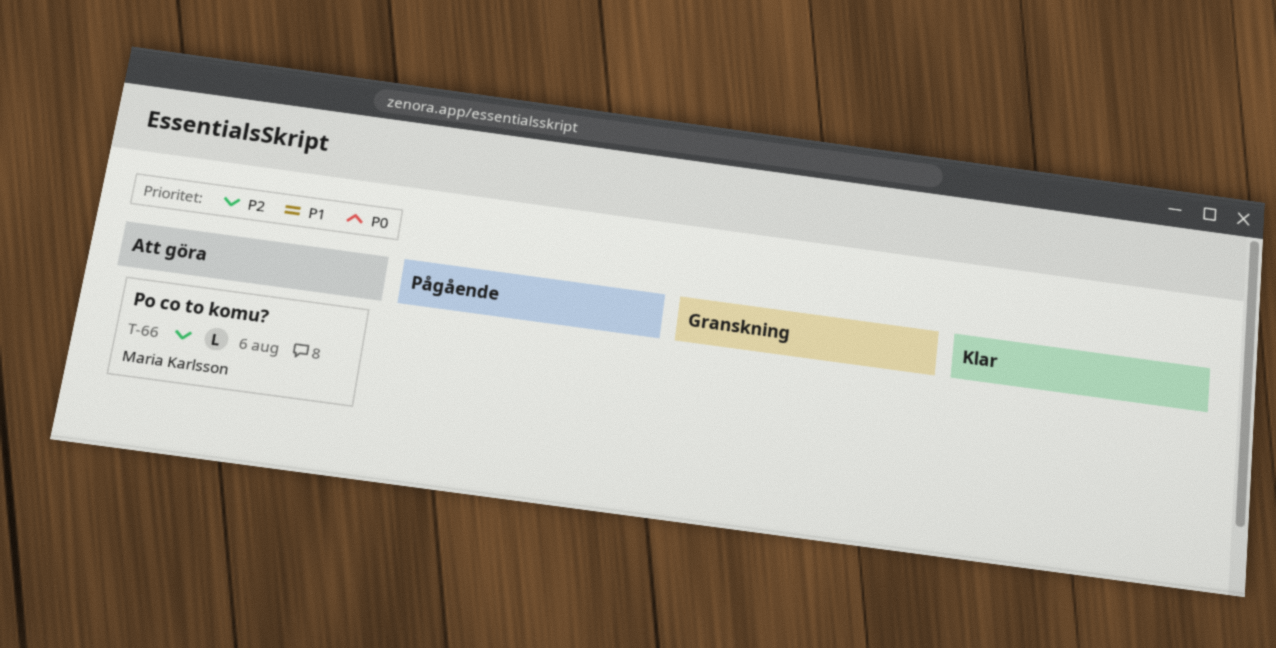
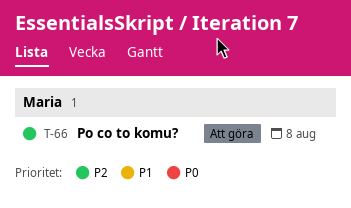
T-66, due: Aug 6 -> Aug 8

